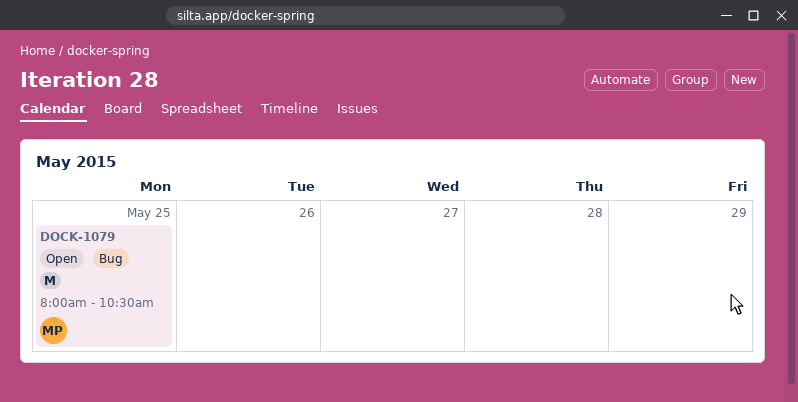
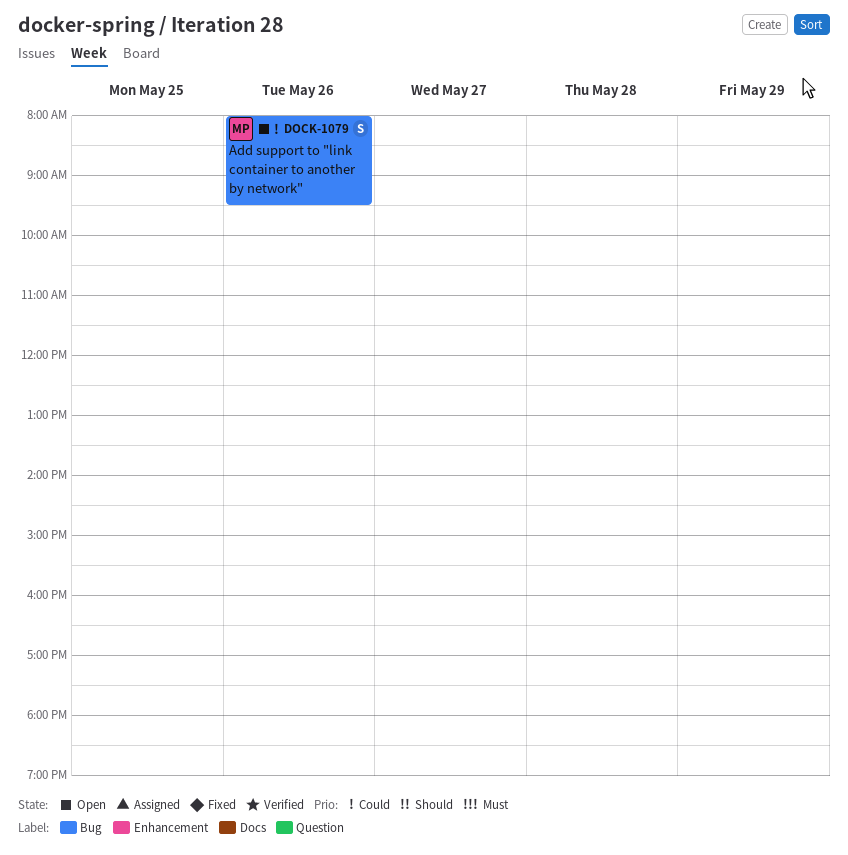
DOCK-1079, estimate: M -> S
DOCK-1079, day: May 25 -> May 26
DOCK-1079, ends: 10:30 -> 09:30

